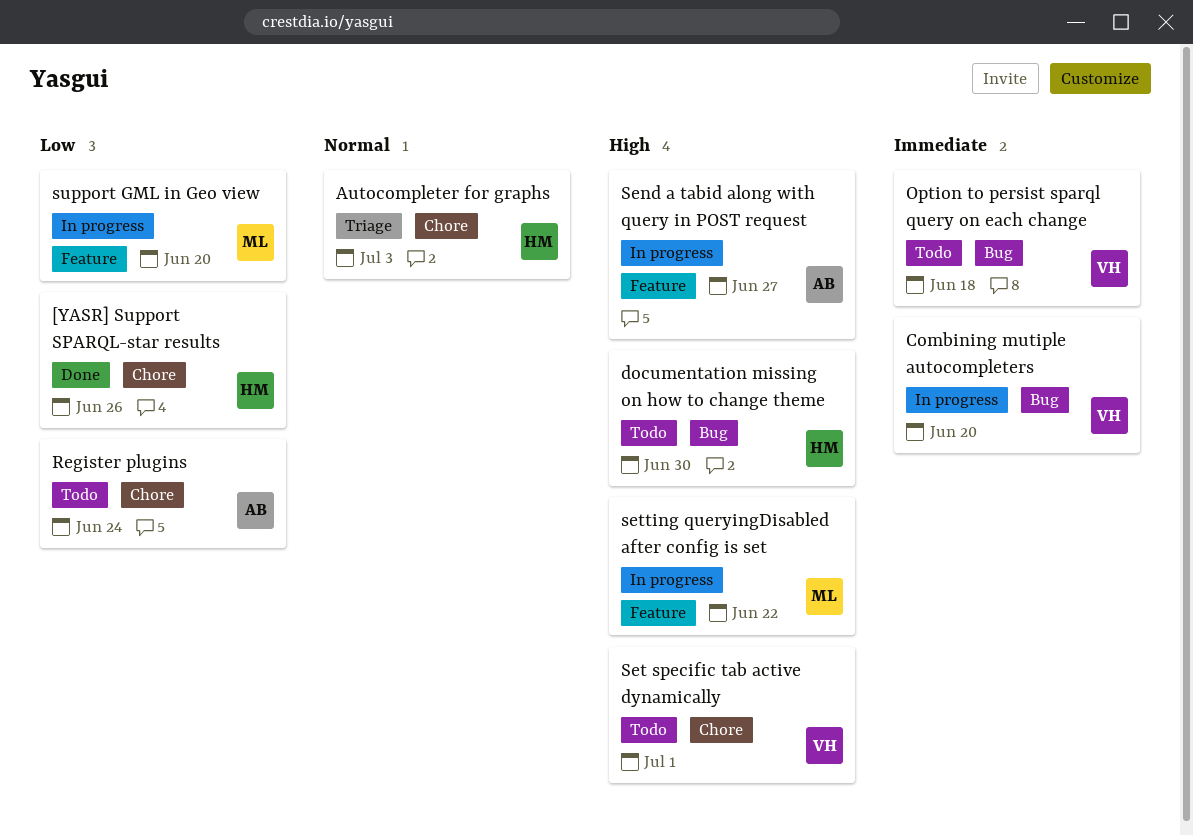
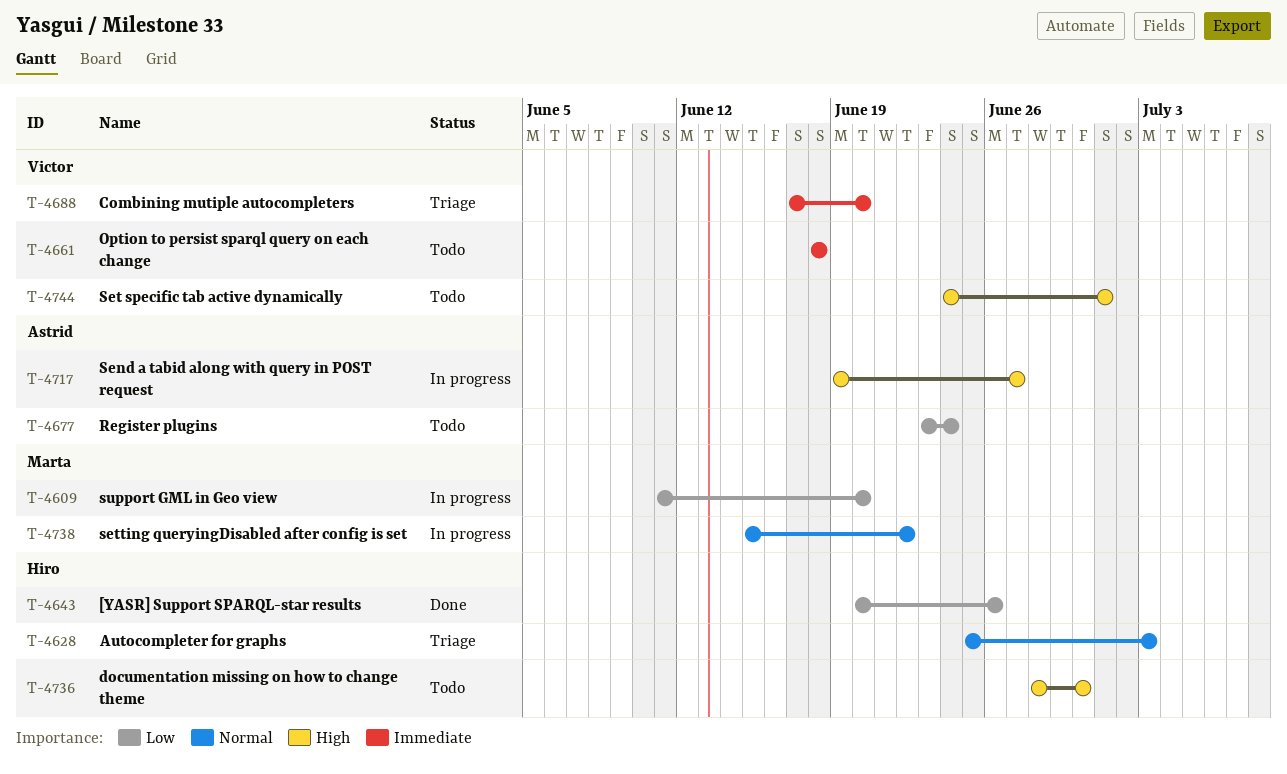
Combining mutiple autocompleters, status: In progress -> Triage
setting queryingDisabled after config is set, priority: High -> Normal

